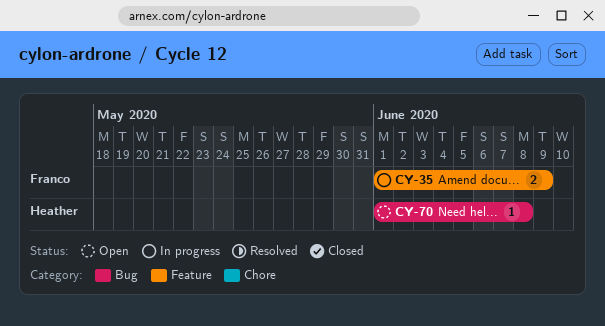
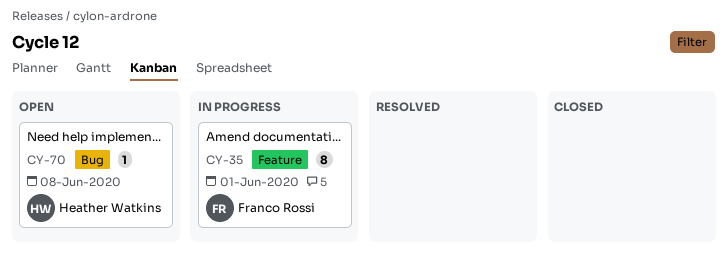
CY-35, estimate: 2 -> 8
CY-35, due: Jun 9 -> Jun 1

